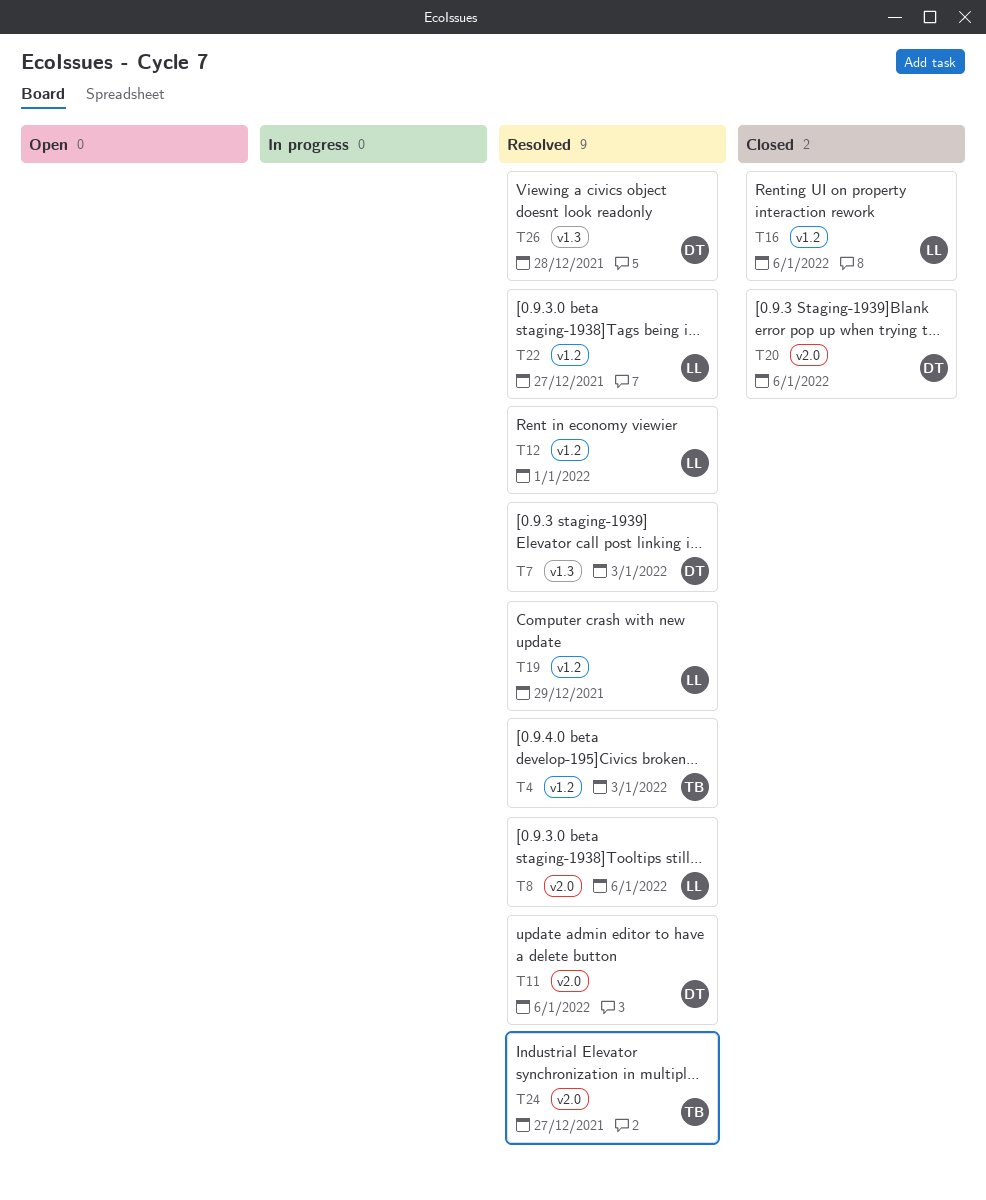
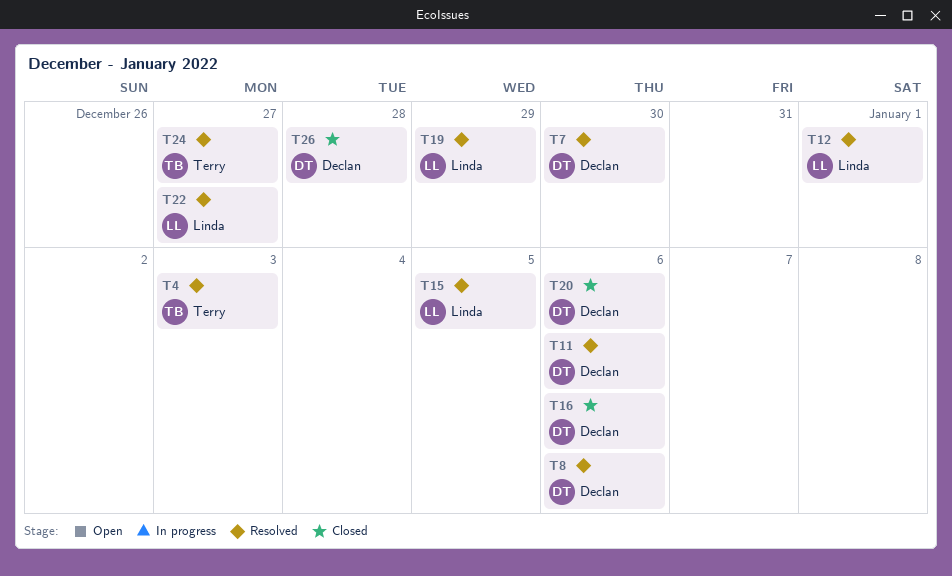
T7, due: Jan 3 -> Dec 30
T8, owner: Linda -> Declan
T15: none -> present
T16, owner: Linda -> Declan
T26, status: Resolved -> Closed

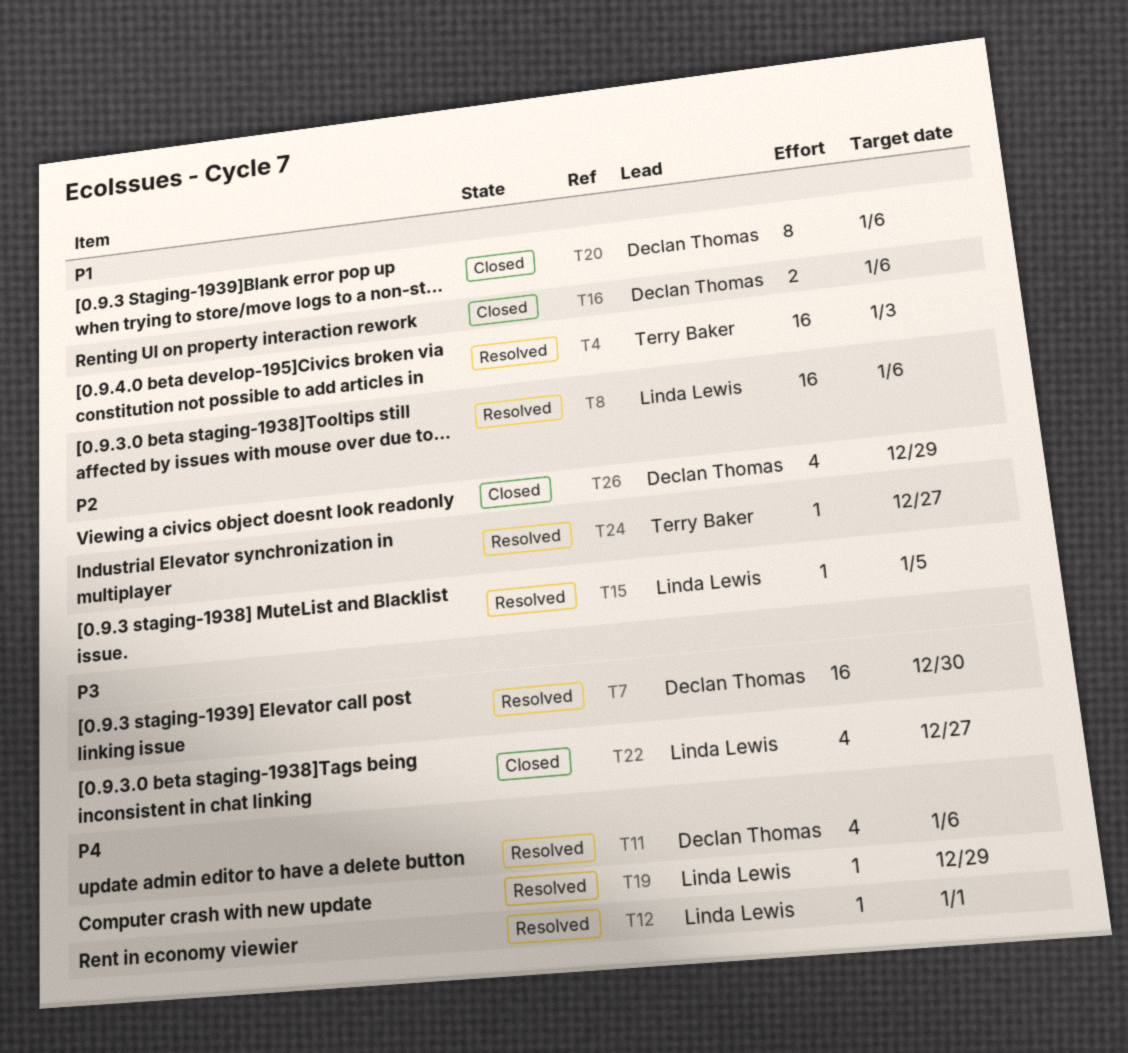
T8, owner: Declan Thomas -> Linda Lewis
T22, status: Resolved -> Closed
T26, due: Dec 28 -> Dec 29

